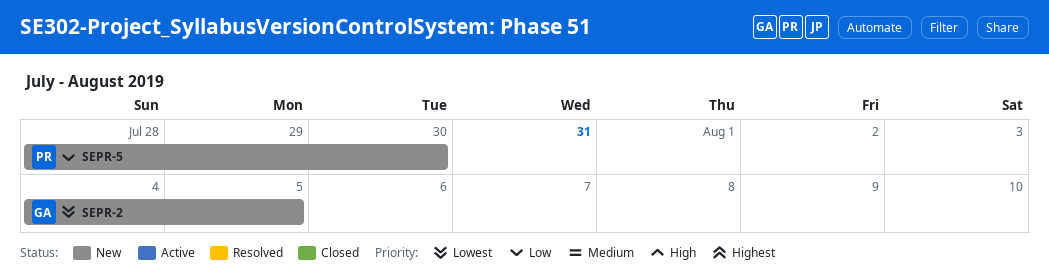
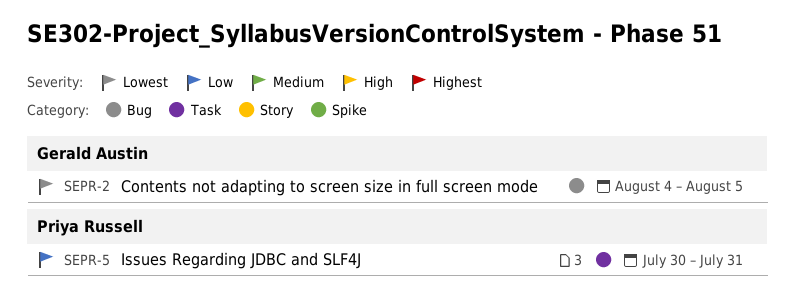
SEPR-5, start: Jul 28 -> Jul 30
SEPR-5, due: Jul 30 -> Jul 31

